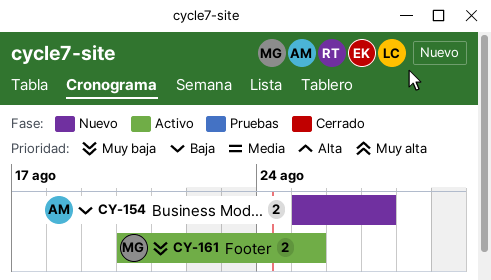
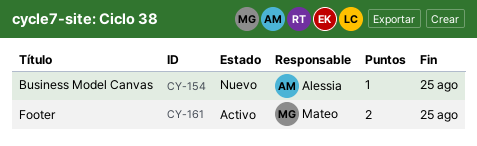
CY-154, estimate: 2 -> 1
CY-154, due: Aug 27 -> Aug 25

